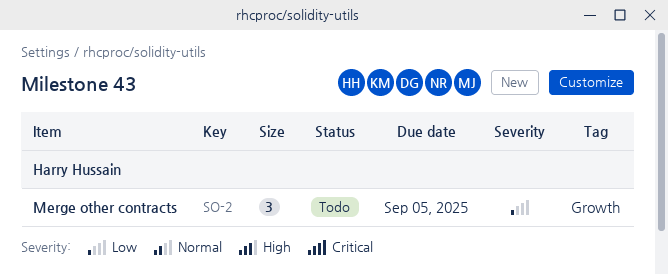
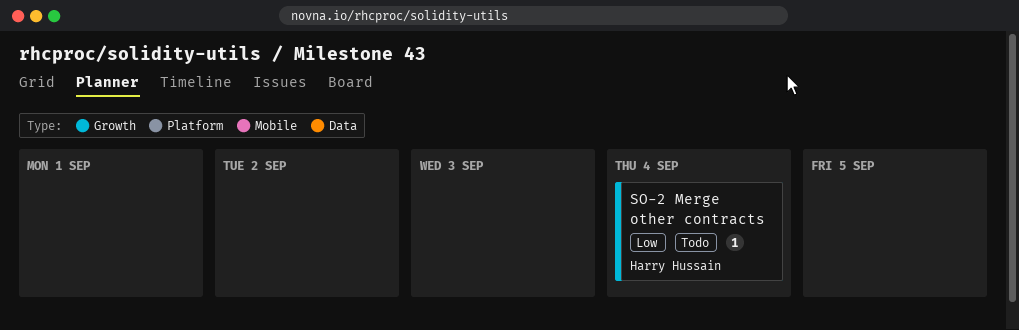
SO-2, estimate: 3 -> 1
SO-2, due: Sep 5 -> Sep 4

